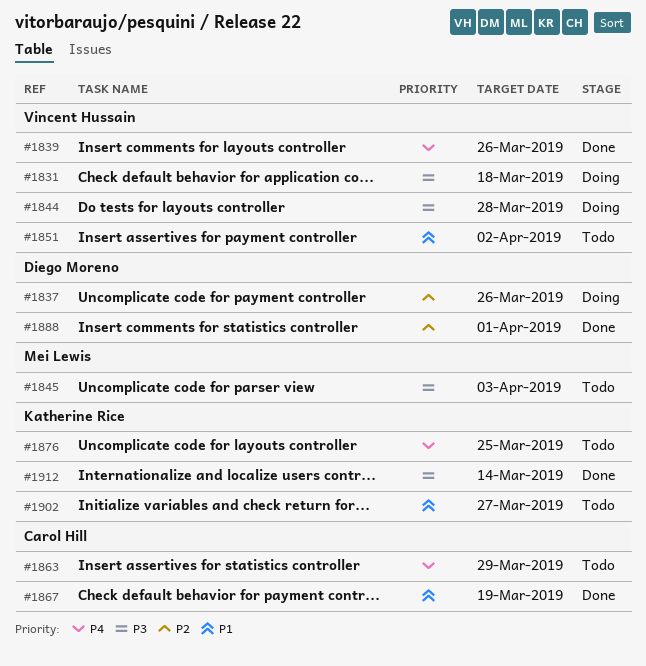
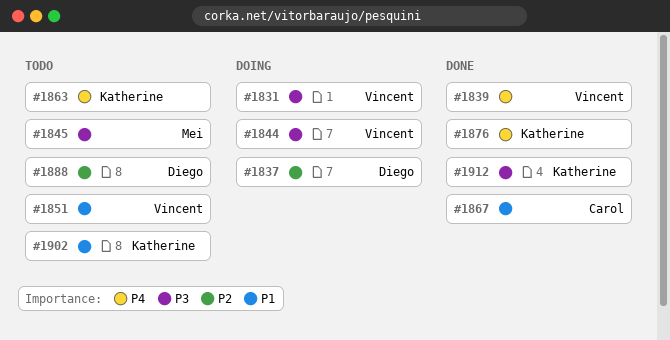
#1863, owner: Carol Hill -> Katherine Rice
#1876, status: Todo -> Done
#1888, status: Done -> Todo

